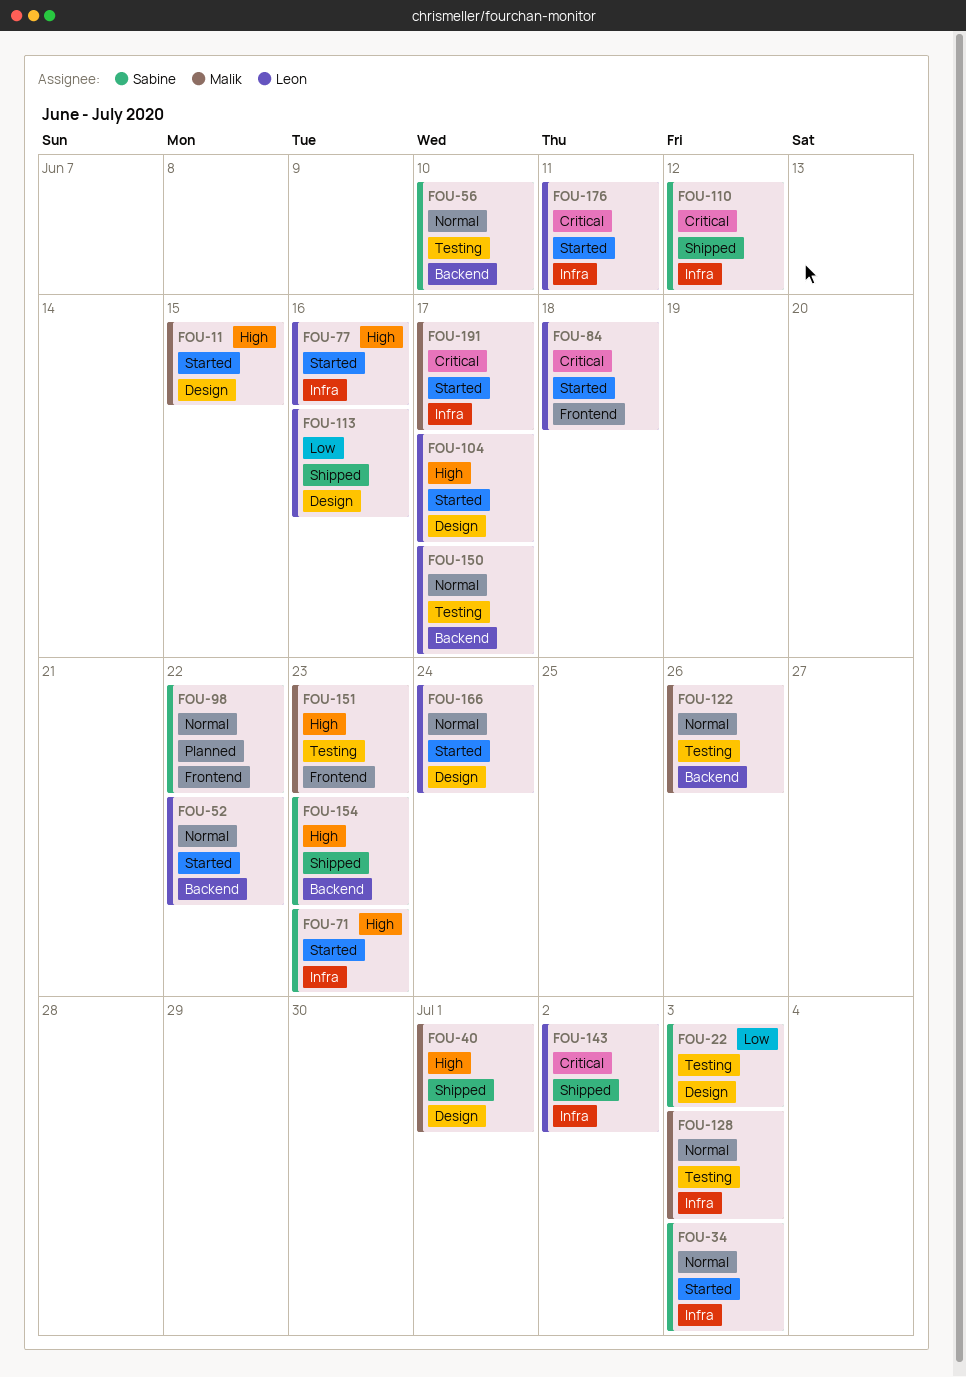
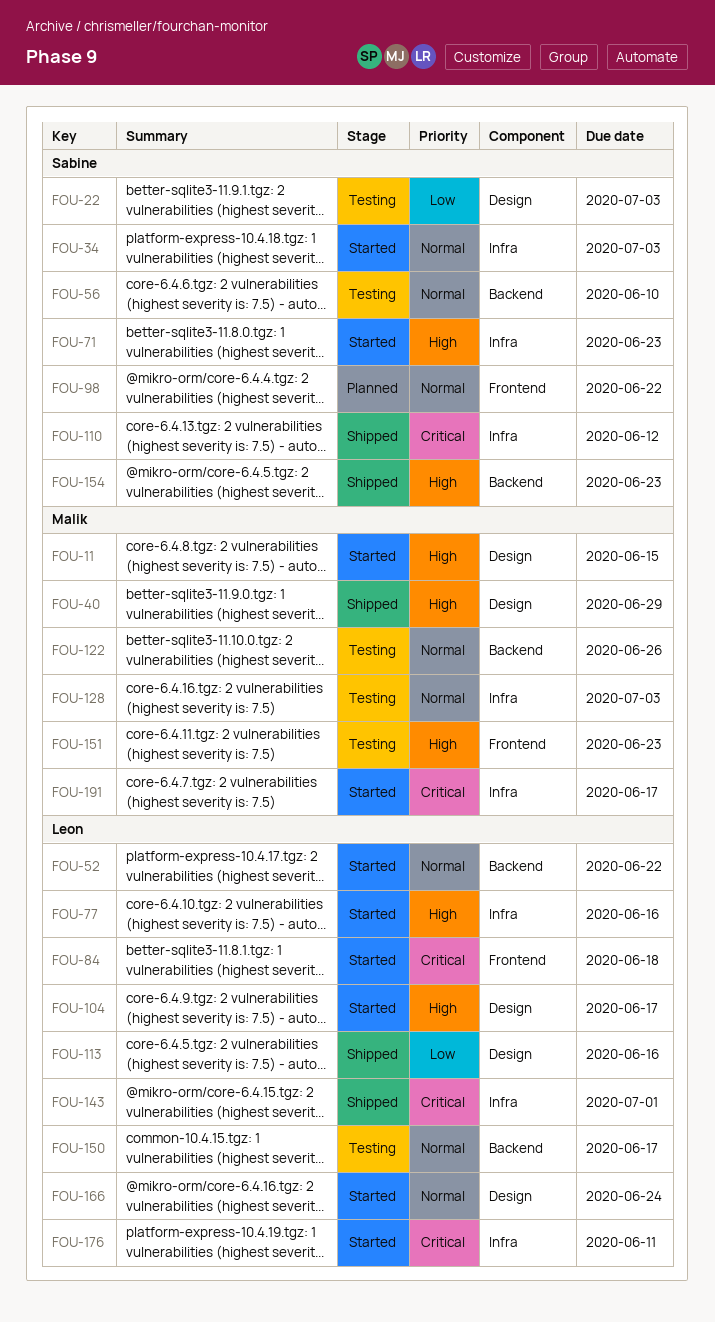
FOU-40, due: Jul 1 -> Jun 29
FOU-143, due: Jul 2 -> Jul 1

